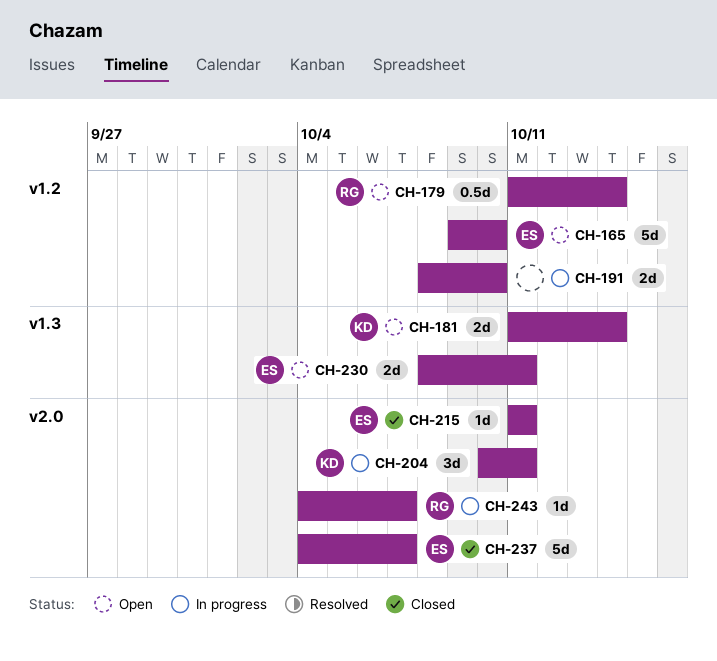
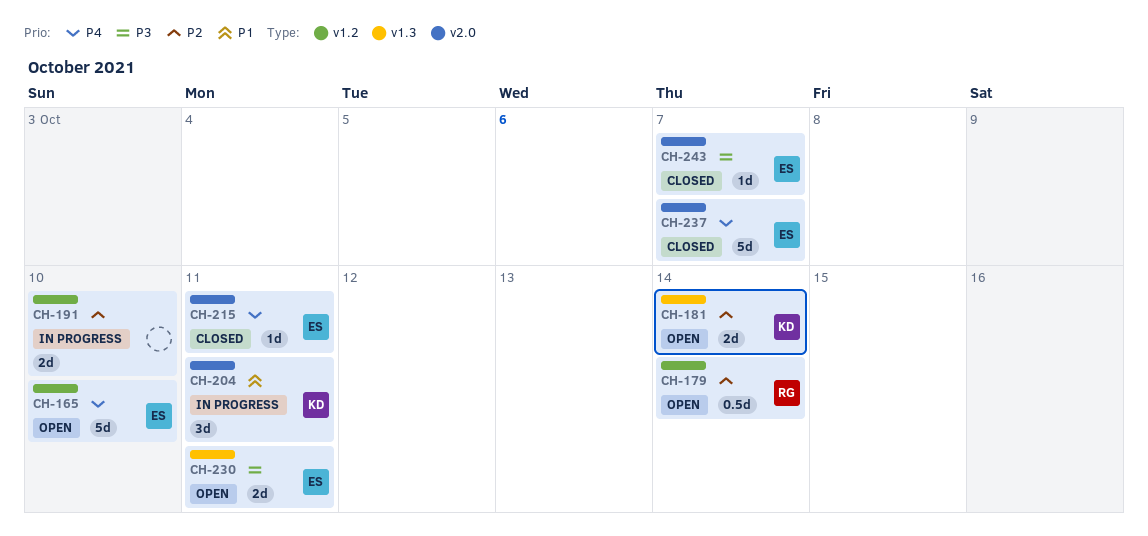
CH-243, status: In progress -> Closed
CH-243, owner: RG -> ES

